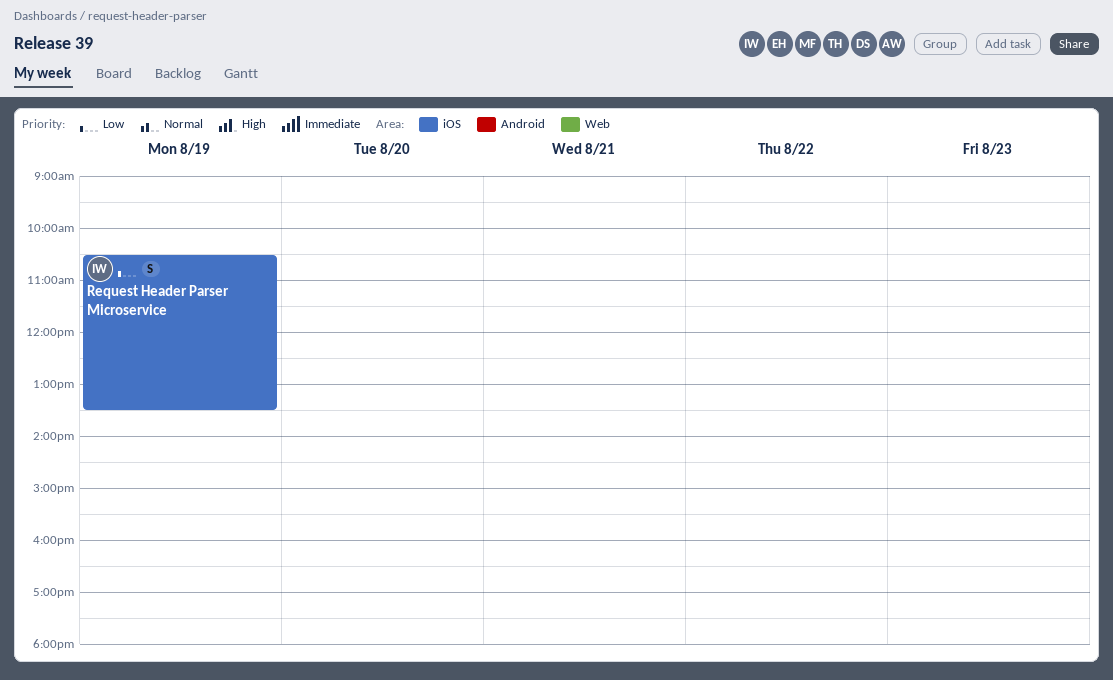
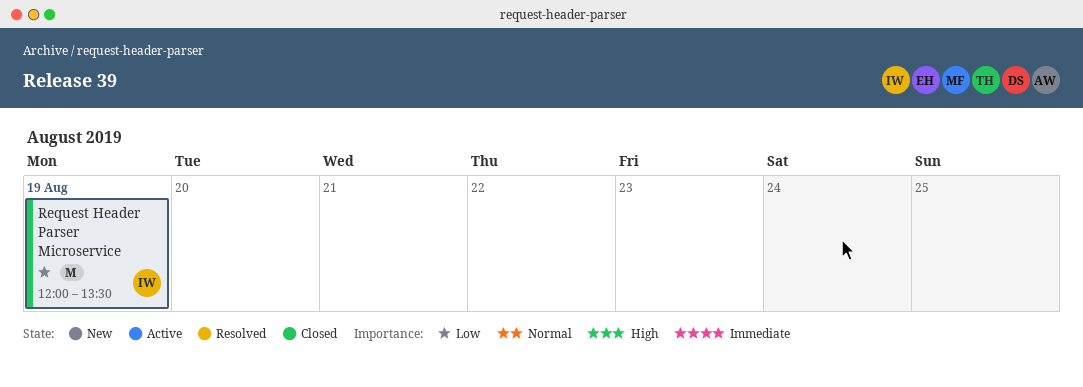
Request Header Parser Microservice, estimate: S -> M
Request Header Parser Microservice, begins: 10:30 -> 12:00

